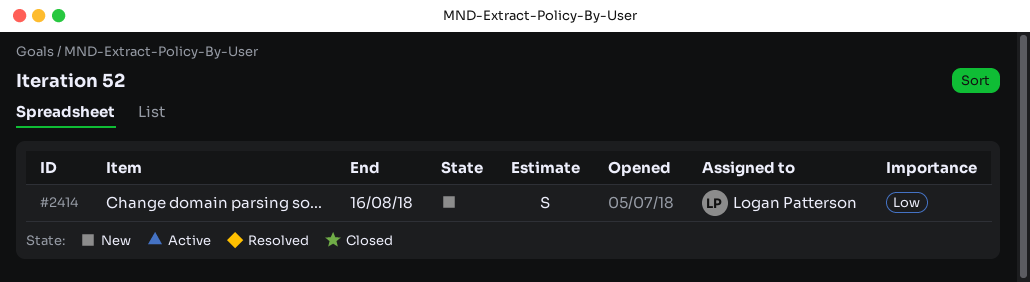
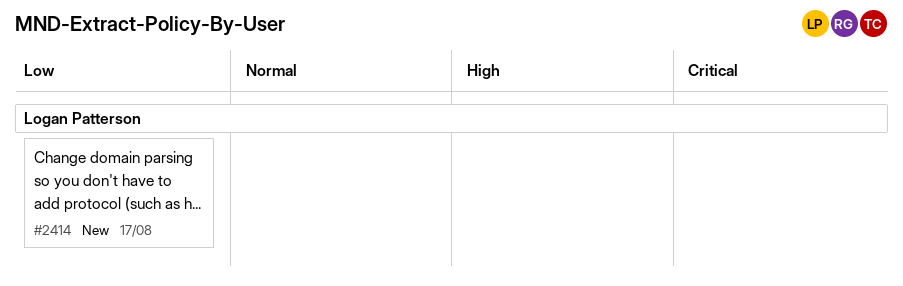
#2414, due: Aug 16 -> Aug 17

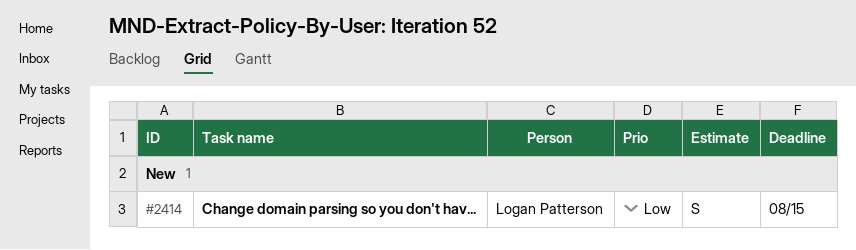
#2414, due: Aug 17 -> Aug 15

